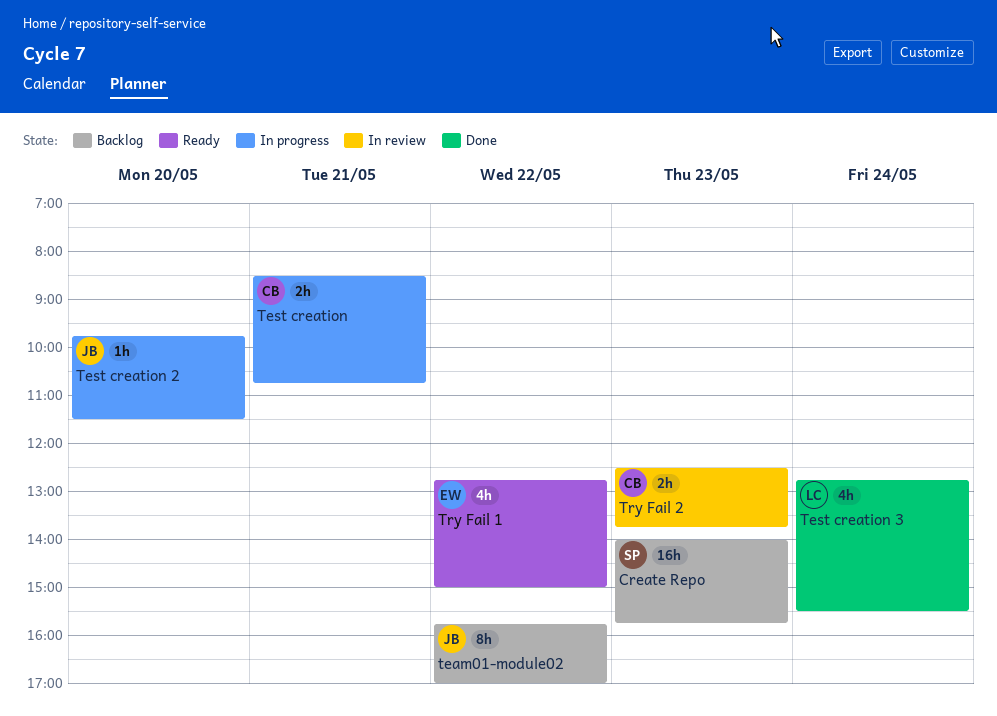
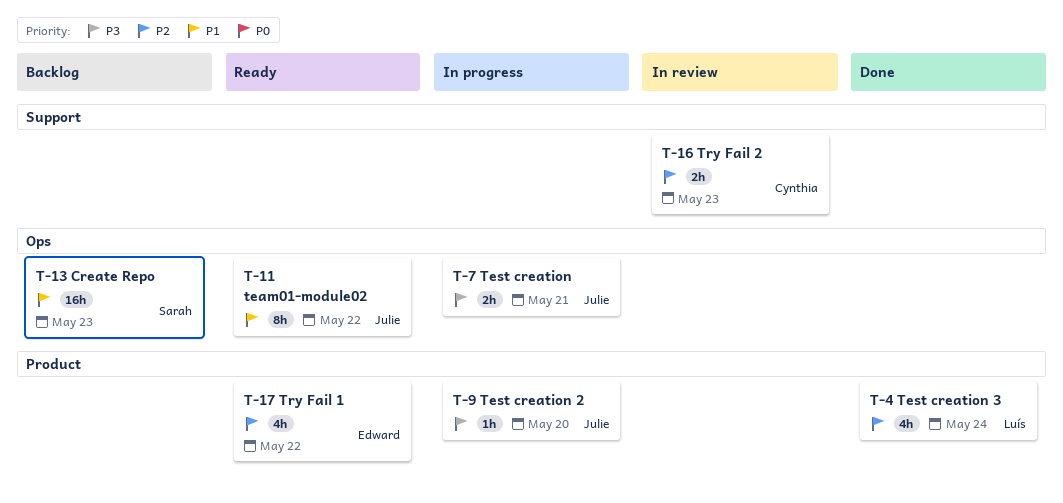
team01-module02, status: Backlog -> Ready
Test creation, owner: Cynthia -> Julie

